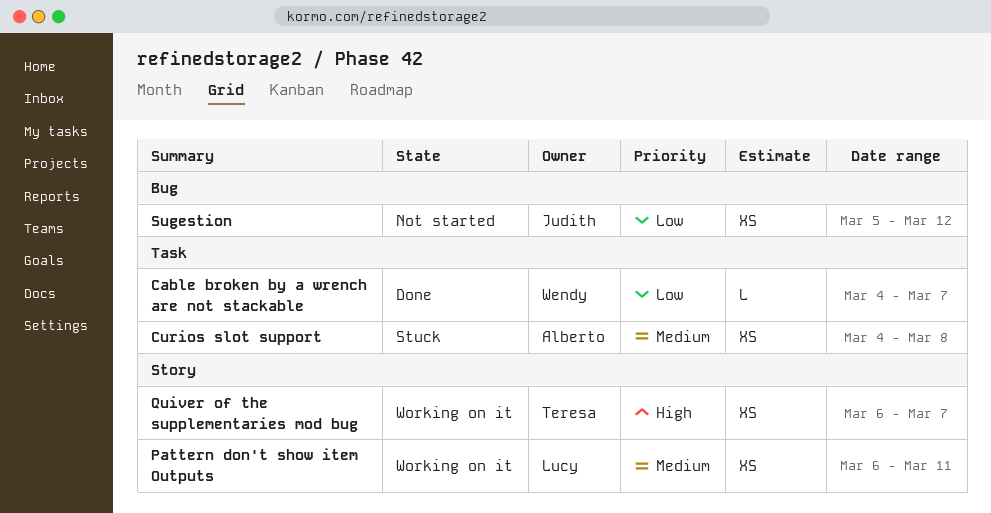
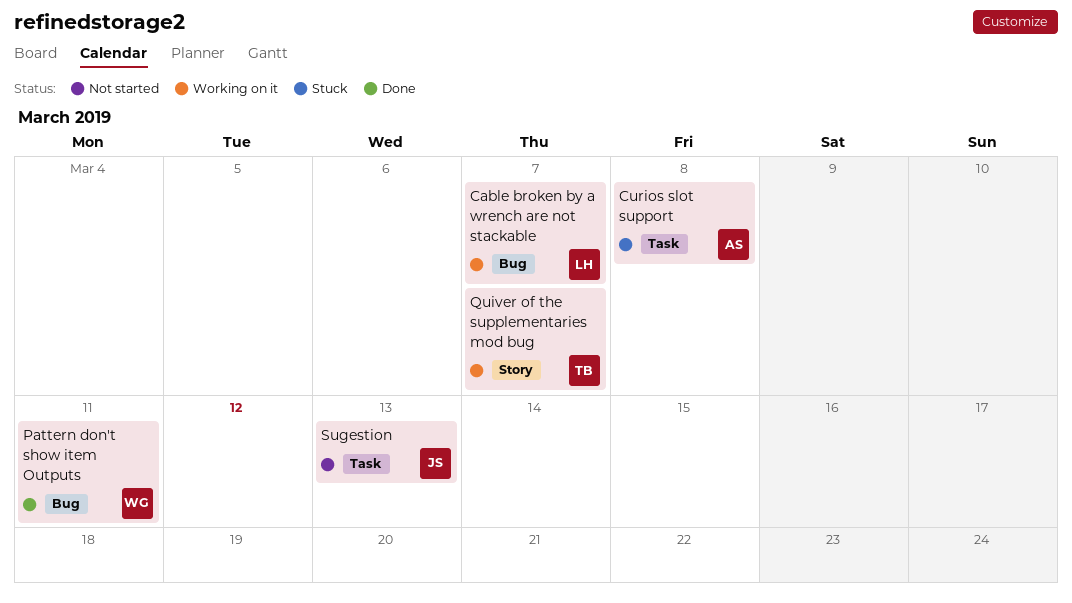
Cable broken by a wrench are not stackable, status: Done -> Working on it
Cable broken by a wrench are not stackable, owner: Wendy -> Lucy
Cable broken by a wrench are not stackable, label: Task -> Bug
Pattern don't show item Outputs, status: Working on it -> Done
Pattern don't show item Outputs, owner: Lucy -> Wendy
Pattern don't show item Outputs, label: Story -> Bug
Sugestion, label: Bug -> Task
Sugestion, due: Mar 12 -> Mar 13

